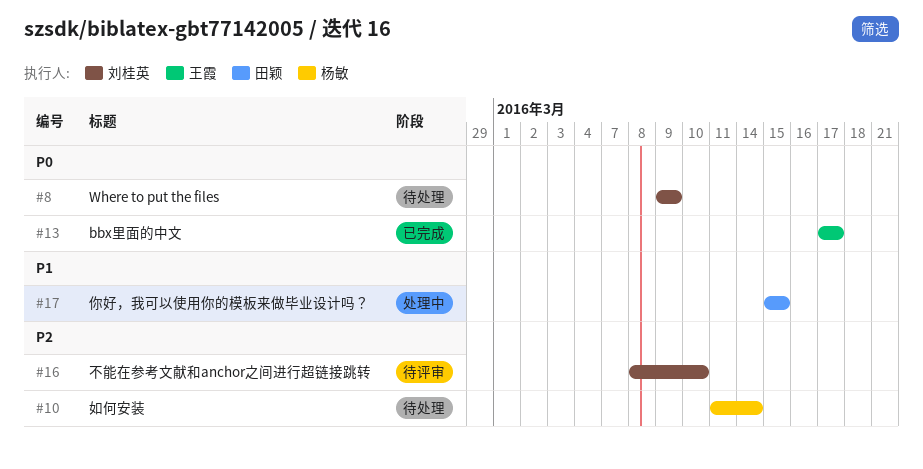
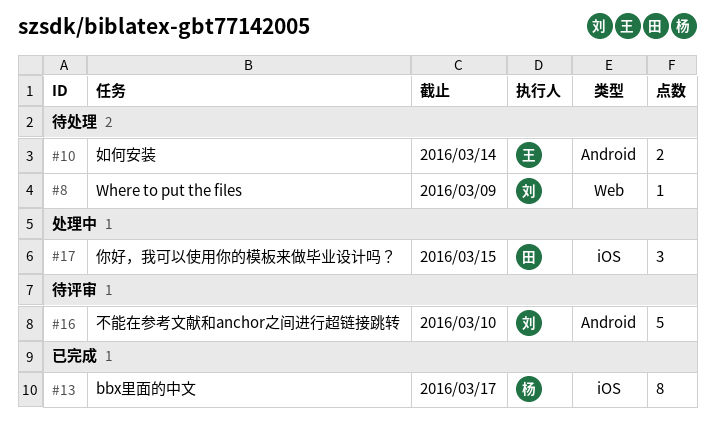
#10, owner: 杨敏 -> 王霞
#13, owner: 王霞 -> 杨敏

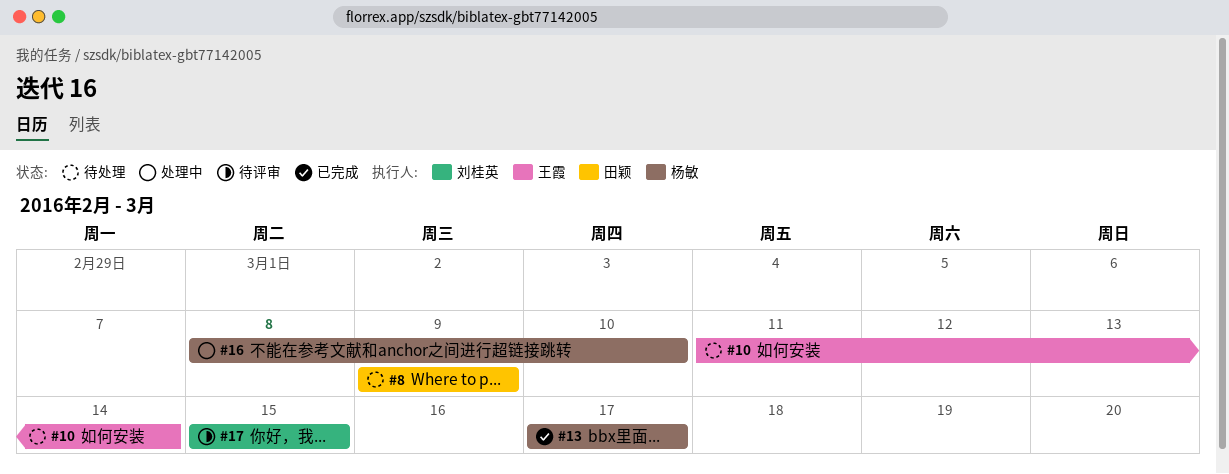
#8, owner: 刘桂英 -> 田颖
#16, status: 待评审 -> 处理中
#16, owner: 刘桂英 -> 杨敏
#17, status: 处理中 -> 待评审
#17, owner: 田颖 -> 刘桂英

